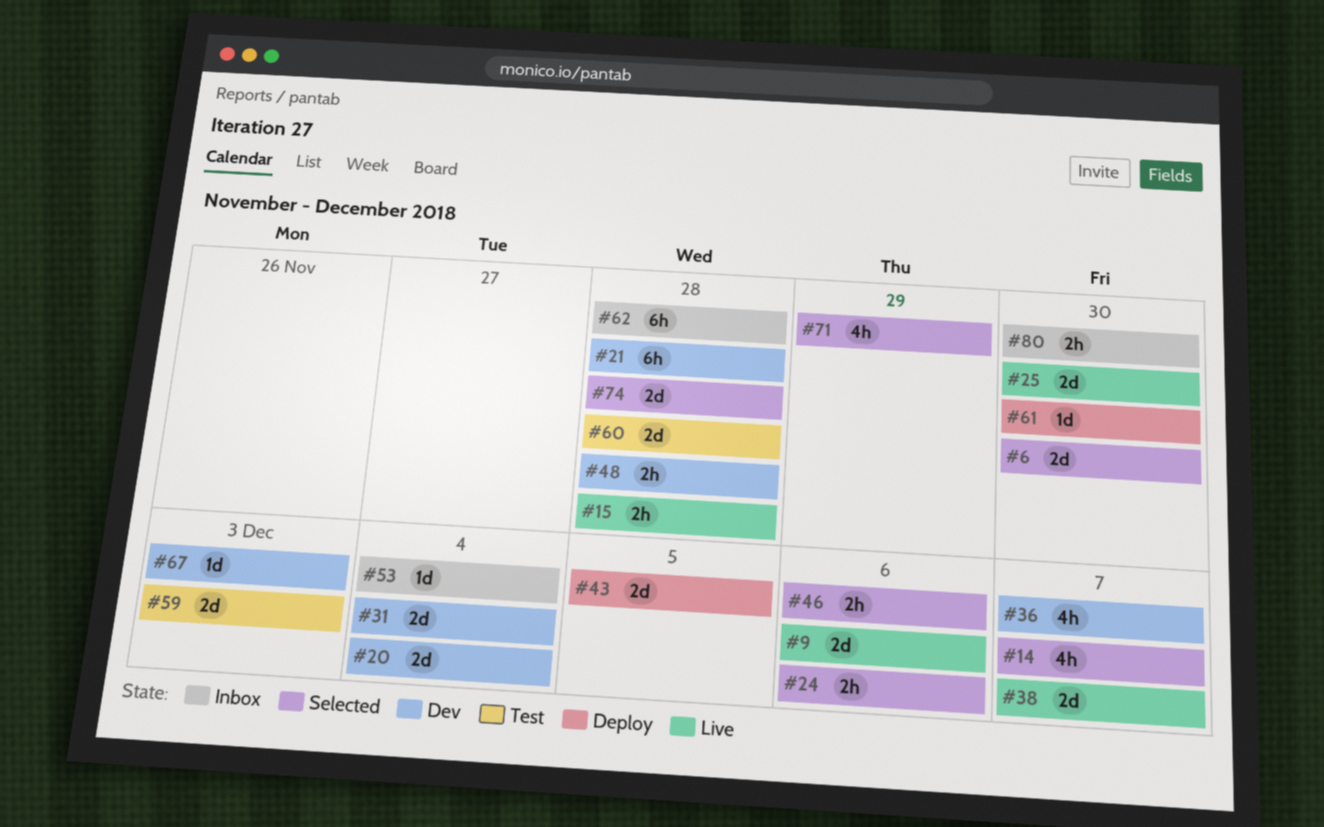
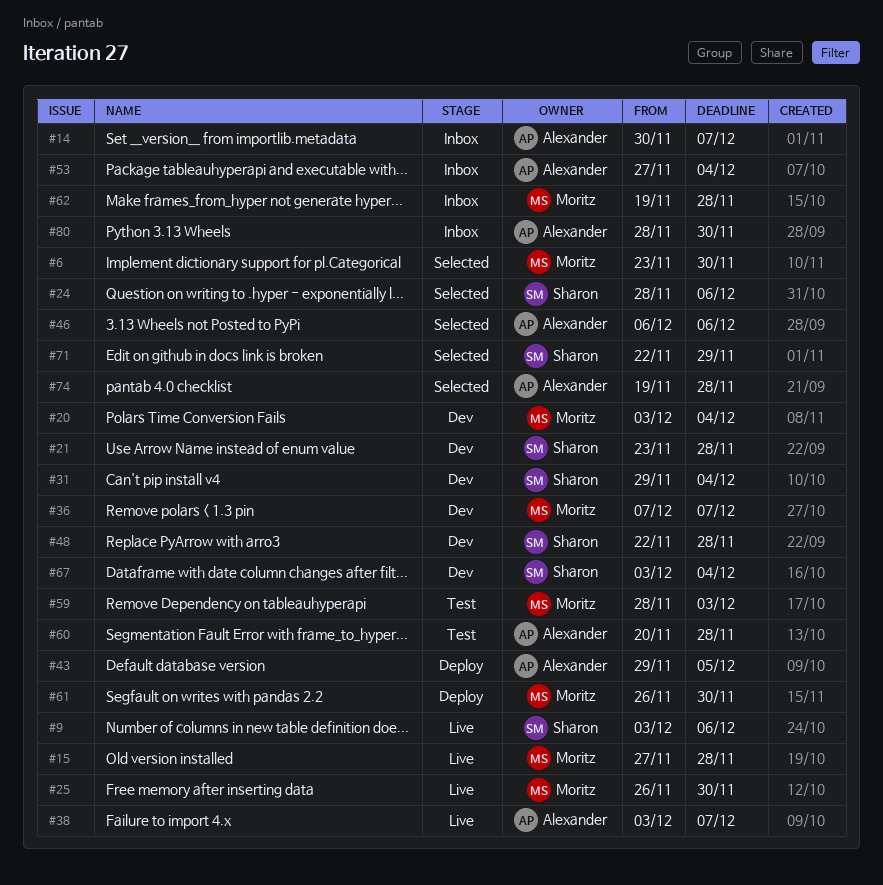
#14, status: Selected -> Inbox
#67, due: Dec 3 -> Dec 4

